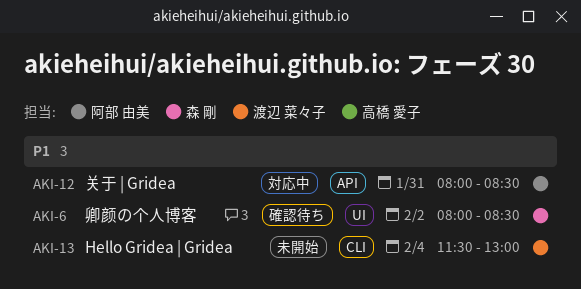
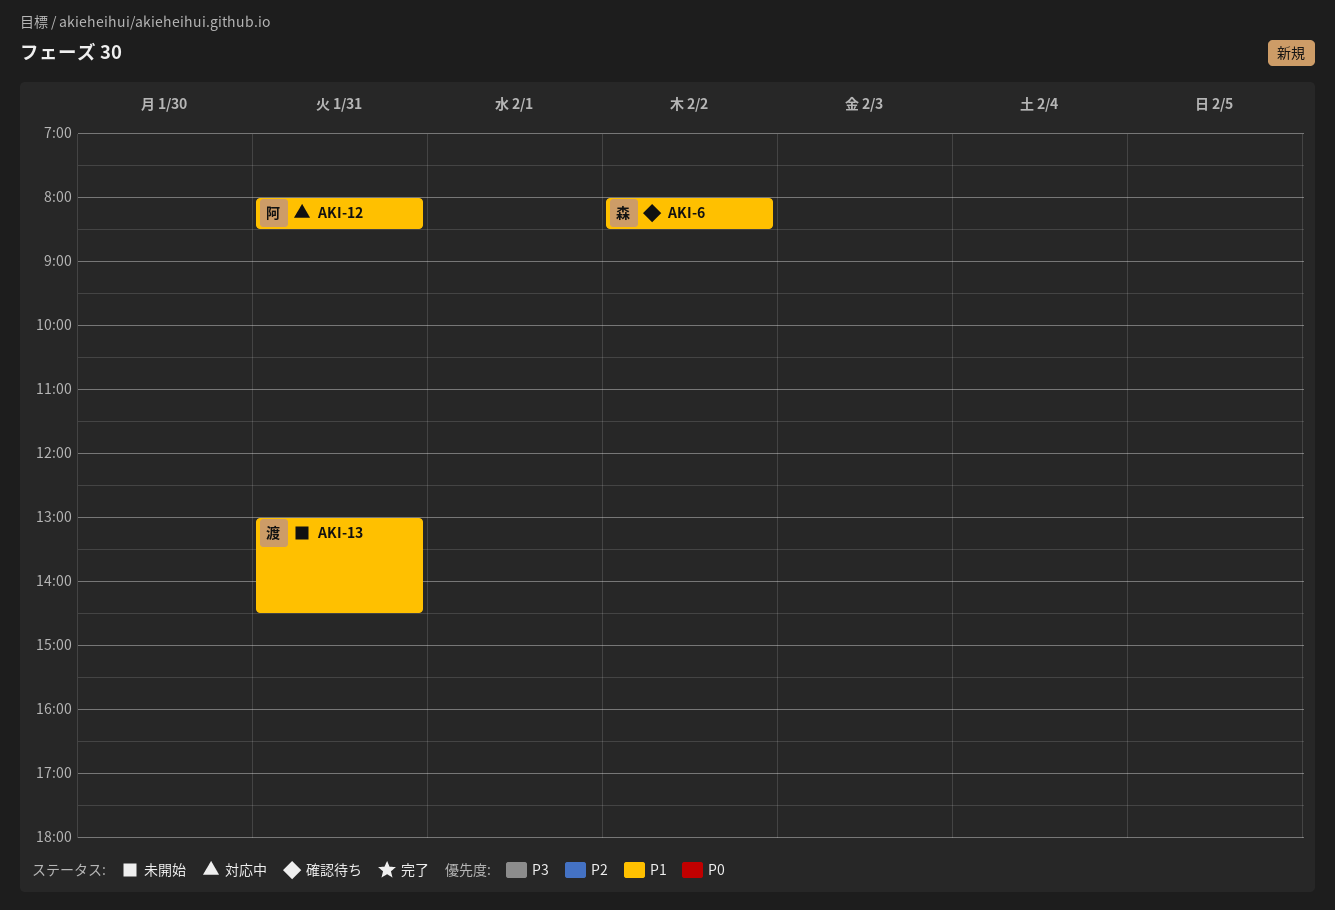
AKI-13, day: Feb 4 -> Jan 31
AKI-13, begins: 11:30 -> 13:00
AKI-13, ends: 13:00 -> 14:30

